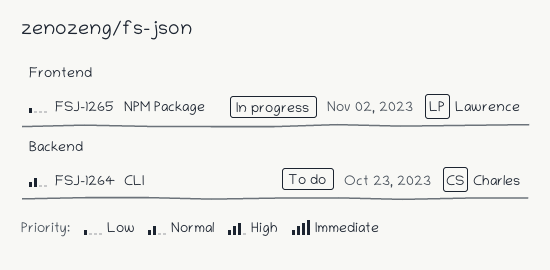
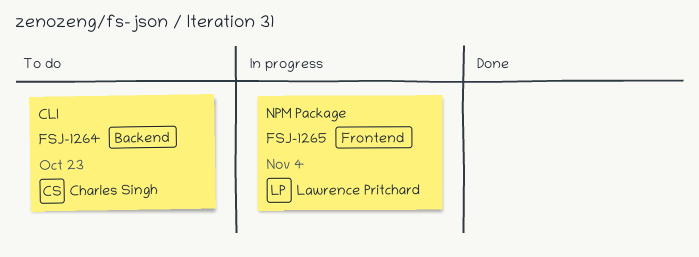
FSJ-1265, due: Nov 2 -> Nov 4

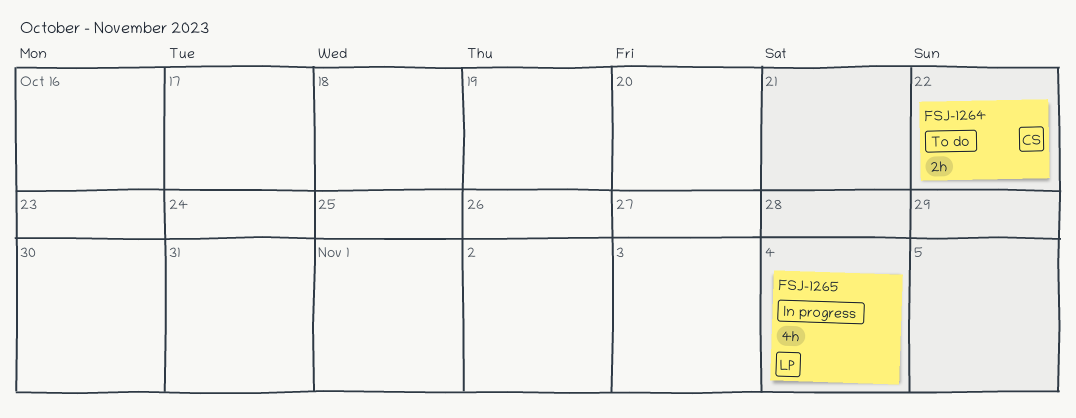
FSJ-1264, due: Oct 23 -> Oct 22

